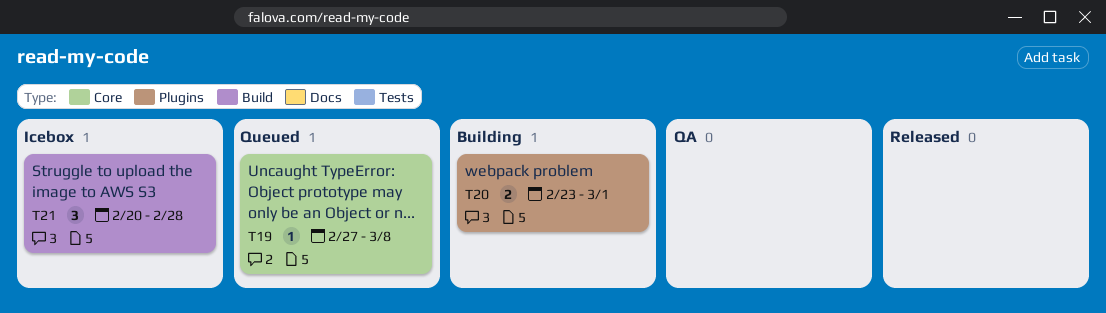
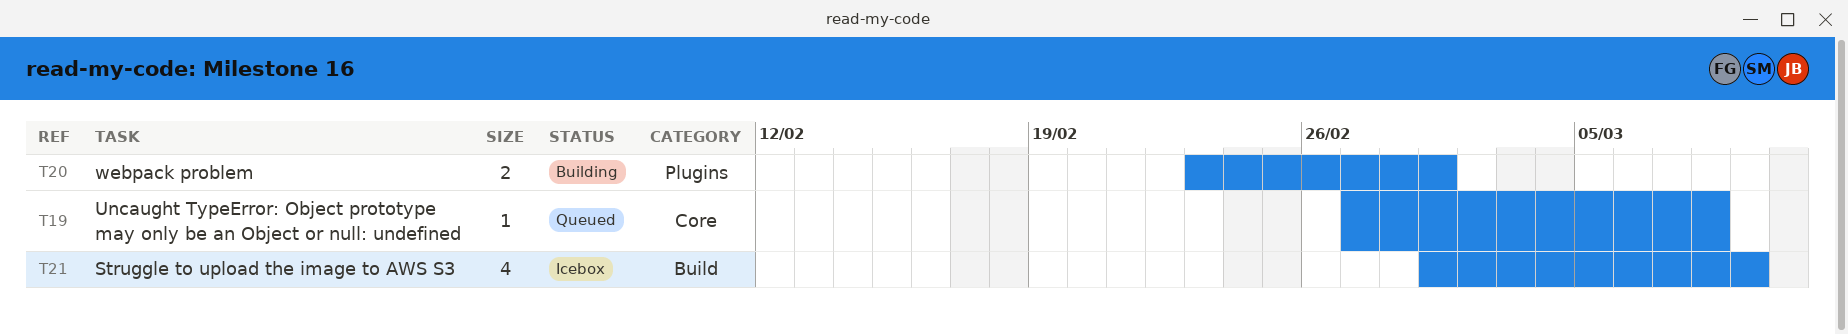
T21, estimate: 3 -> 4
T21, start: Feb 20 -> Mar 1
T21, due: Feb 28 -> Mar 9

